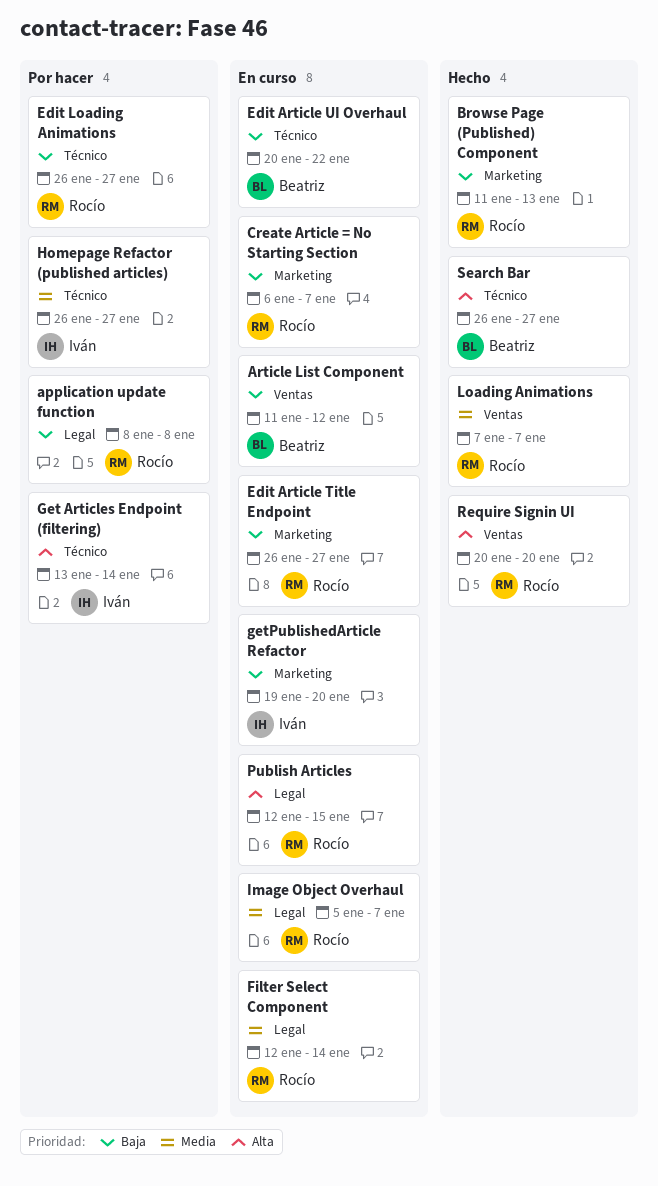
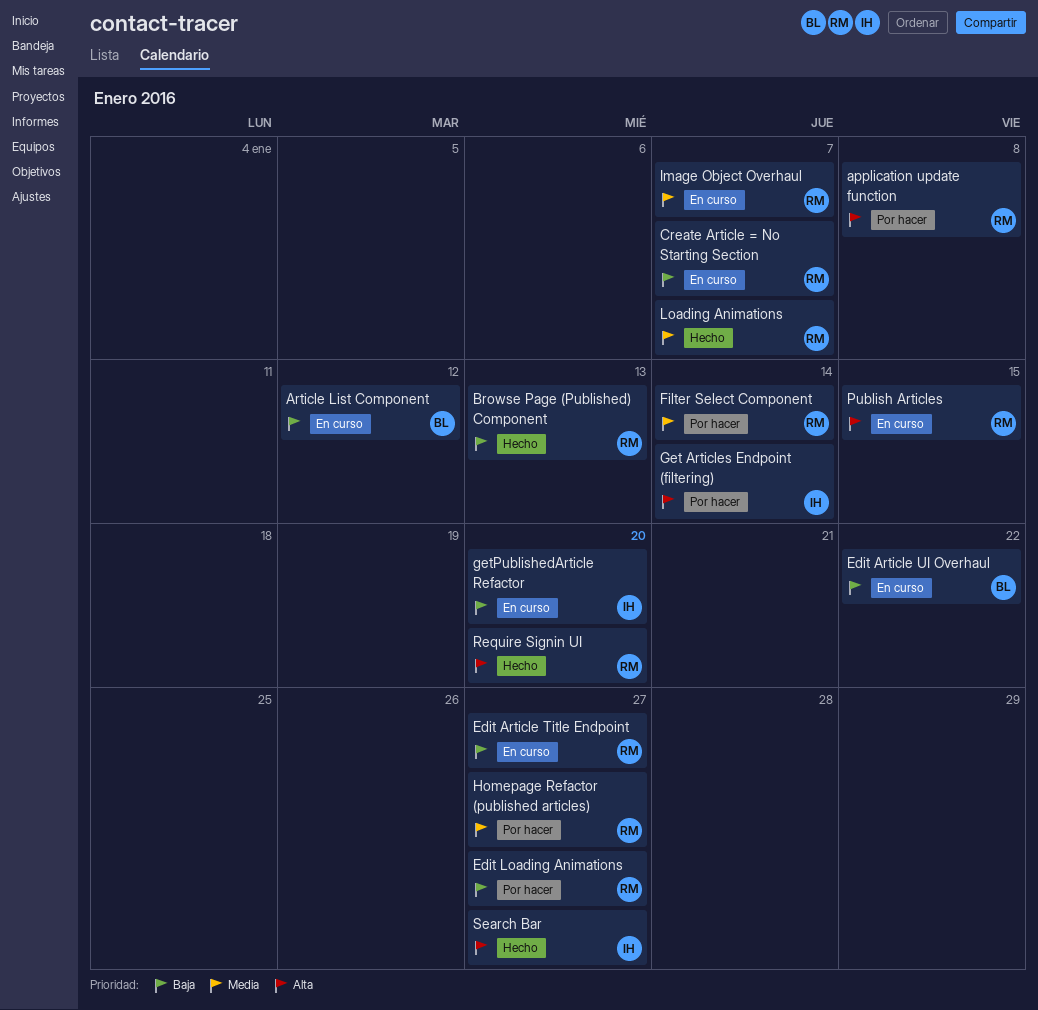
application update function, priority: Baja -> Alta
Filter Select Component, status: En curso -> Por hacer
Homepage Refactor (published articles), owner: Iván -> Rocío
Search Bar, owner: Beatriz -> Iván

